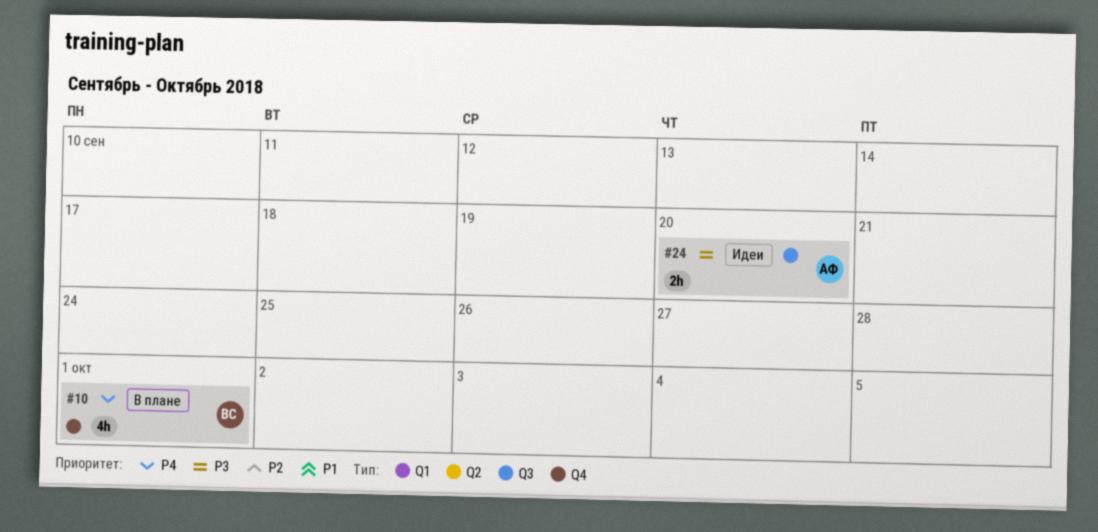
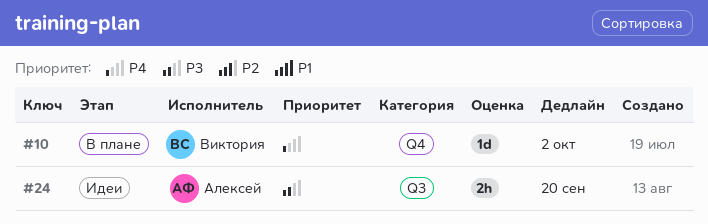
#10, estimate: 4h -> 1d
#10, due: Oct 1 -> Oct 2

